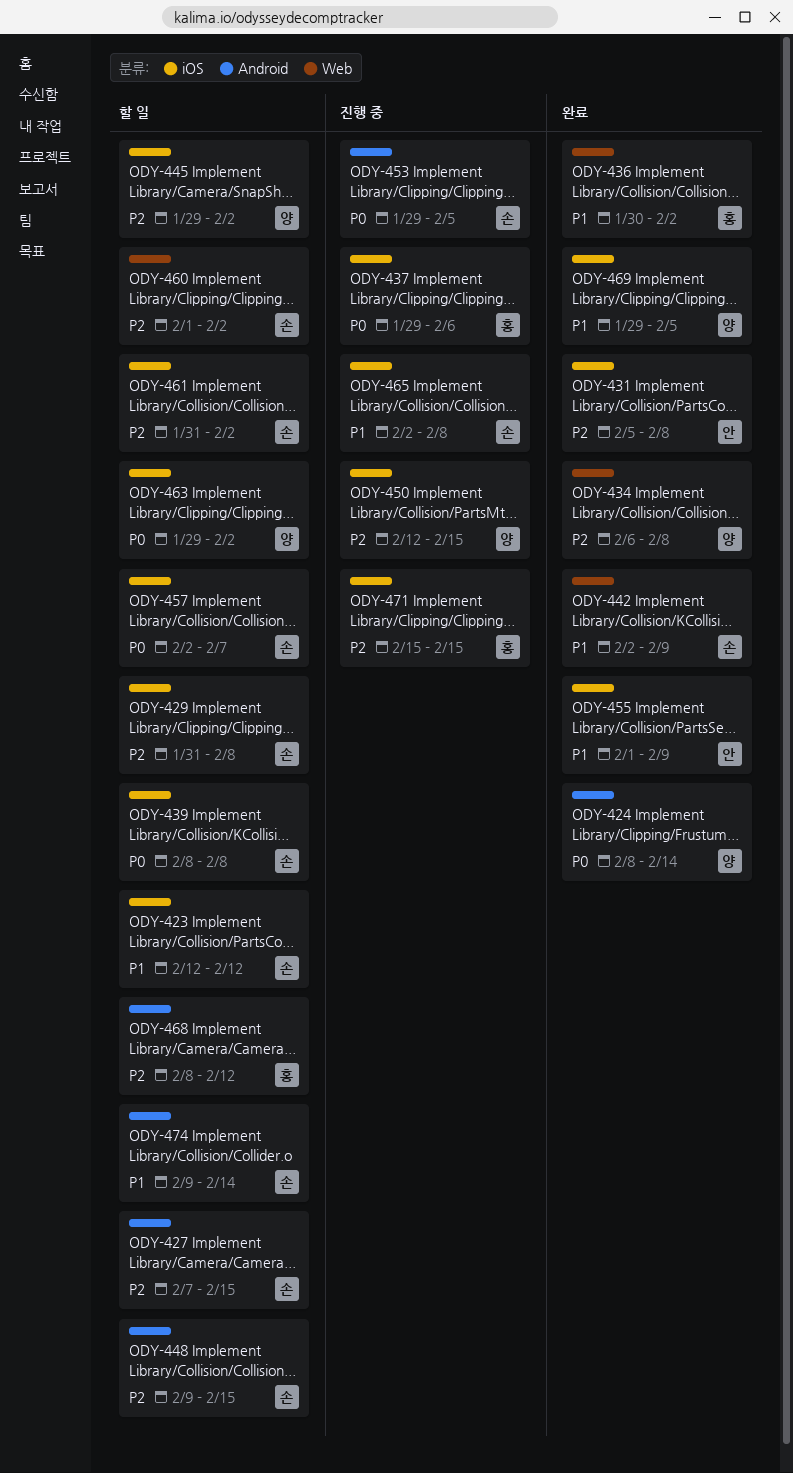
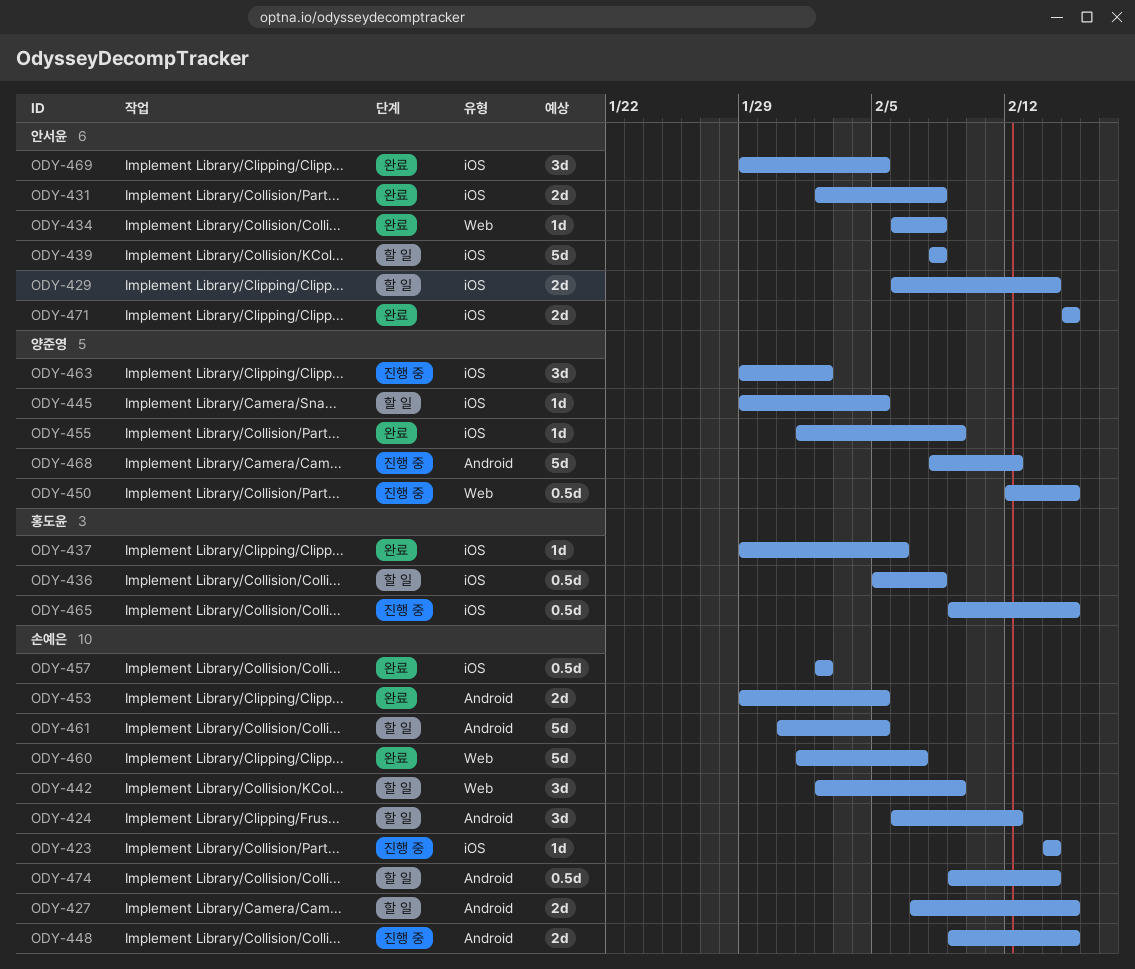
ODY-423, status: 할 일 -> 진행 중
ODY-423, start: Feb 12 -> Feb 14
ODY-423, due: Feb 12 -> Feb 14
ODY-424, status: 완료 -> 할 일
ODY-424, owner: 양준영 -> 손예은
ODY-424, start: Feb 8 -> Feb 6
ODY-424, due: Feb 14 -> Feb 12
ODY-429, owner: 손예은 -> 안서윤
ODY-429, start: Jan 31 -> Feb 6
ODY-429, due: Feb 8 -> Feb 14
ODY-431, start: Feb 5 -> Feb 2
ODY-434, owner: 양준영 -> 안서윤
ODY-436, status: 완료 -> 할 일
ODY-436, label: Web -> iOS
ODY-436, start: Jan 30 -> Feb 5
ODY-436, due: Feb 2 -> Feb 8
ODY-437, status: 진행 중 -> 완료
ODY-439, owner: 손예은 -> 안서윤
ODY-442, status: 완료 -> 할 일
ODY-445, due: Feb 2 -> Feb 5
ODY-448, status: 할 일 -> 진행 중
ODY-450, label: iOS -> Web
ODY-453, status: 진행 중 -> 완료
ODY-455, owner: 안서윤 -> 양준영
ODY-457, status: 할 일 -> 완료
ODY-457, due: Feb 7 -> Feb 2
ODY-460, status: 할 일 -> 완료
ODY-460, due: Feb 2 -> Feb 7
ODY-461, label: iOS -> Android
ODY-461, due: Feb 2 -> Feb 5
ODY-463, status: 할 일 -> 진행 중
ODY-465, owner: 손예은 -> 홍도윤
ODY-465, start: Feb 2 -> Feb 9
ODY-465, due: Feb 8 -> Feb 15
ODY-468, status: 할 일 -> 진행 중
ODY-468, owner: 홍도윤 -> 양준영
ODY-469, owner: 양준영 -> 안서윤
ODY-471, status: 진행 중 -> 완료
ODY-471, owner: 홍도윤 -> 안서윤

